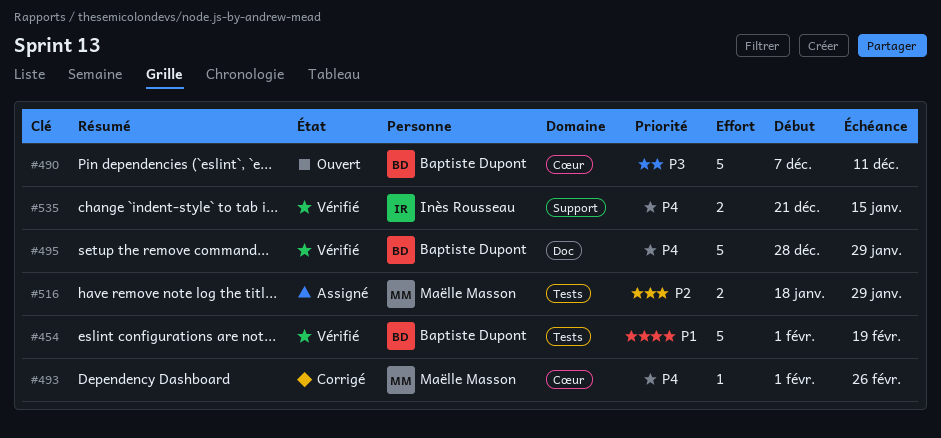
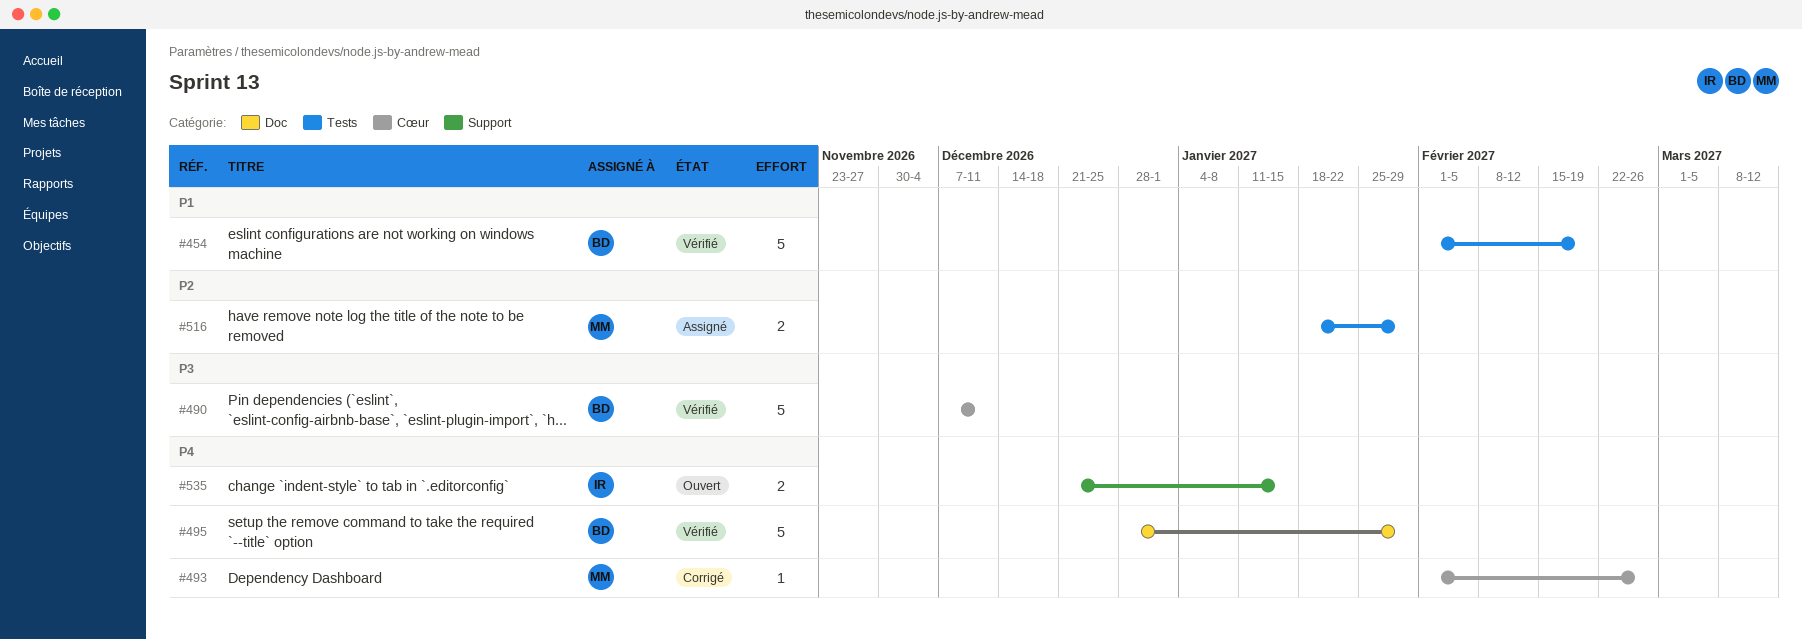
#490, status: Ouvert -> Vérifié
#535, status: Vérifié -> Ouvert

